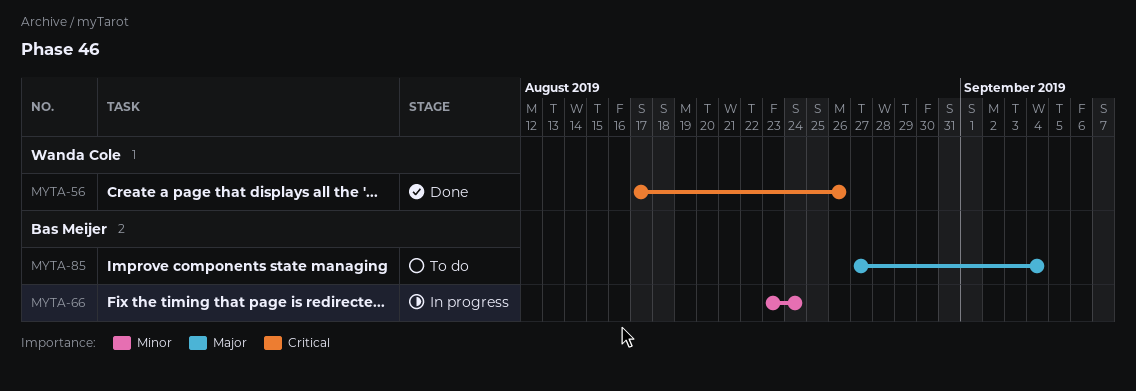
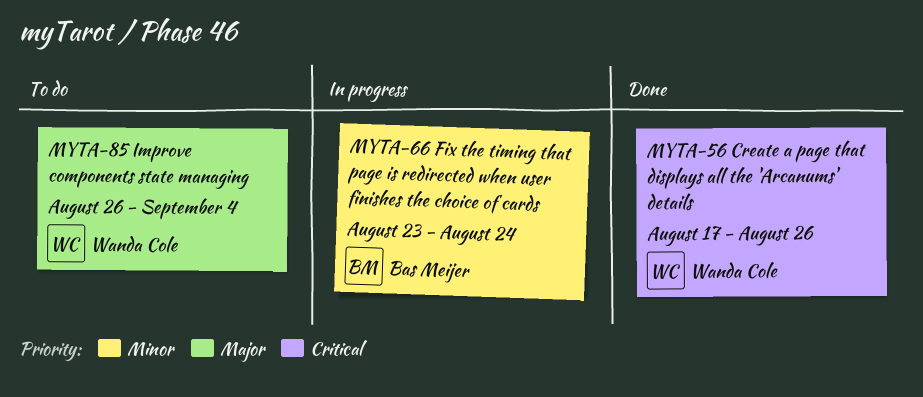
MYTA-85, owner: Bas Meijer -> Wanda Cole
MYTA-85, start: Aug 27 -> Aug 26

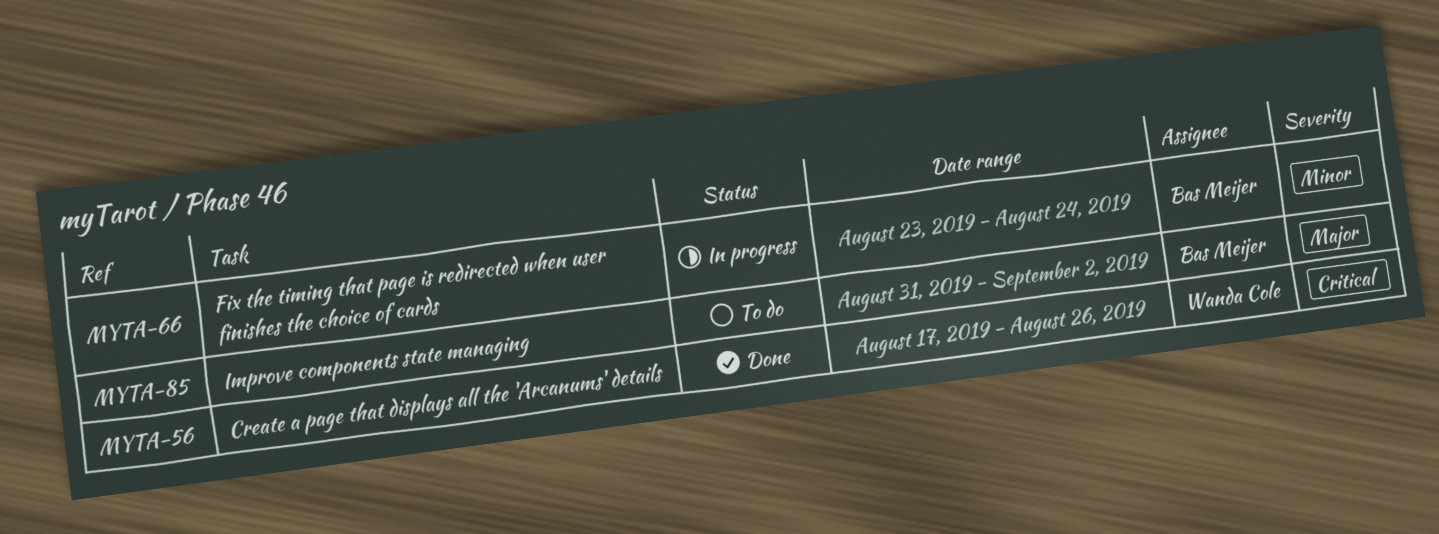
MYTA-85, owner: Wanda Cole -> Bas Meijer
MYTA-85, start: Aug 26 -> Aug 31
MYTA-85, due: Sep 4 -> Sep 2

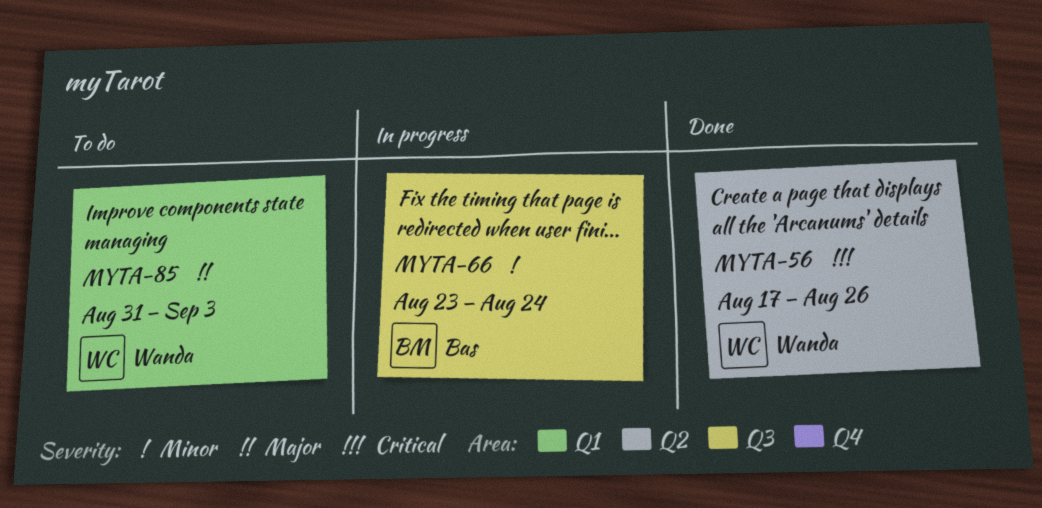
MYTA-85, owner: Bas Meijer -> Wanda Cole
MYTA-85, due: Sep 2 -> Sep 3

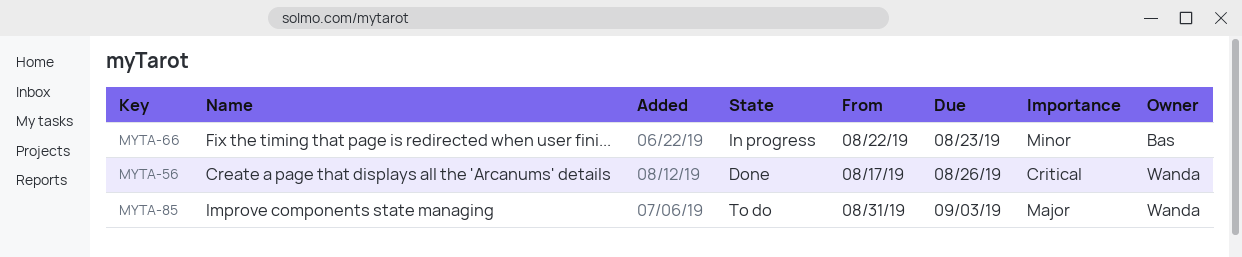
MYTA-66, start: Aug 23 -> Aug 22
MYTA-66, due: Aug 24 -> Aug 23

